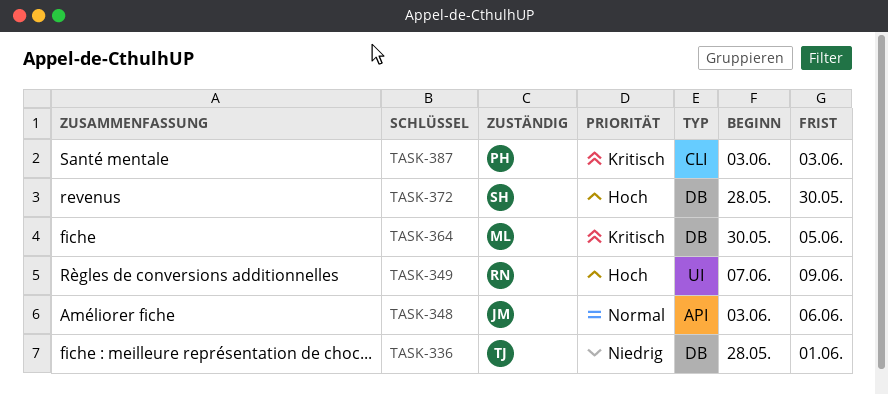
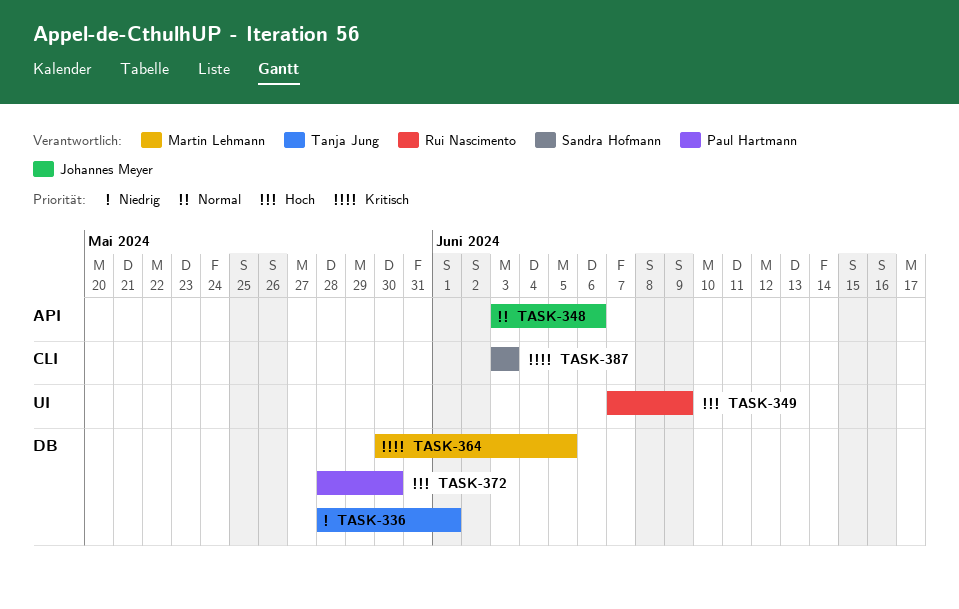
TASK-372, owner: Sandra Hofmann -> Paul Hartmann
TASK-387, owner: Paul Hartmann -> Sandra Hofmann

